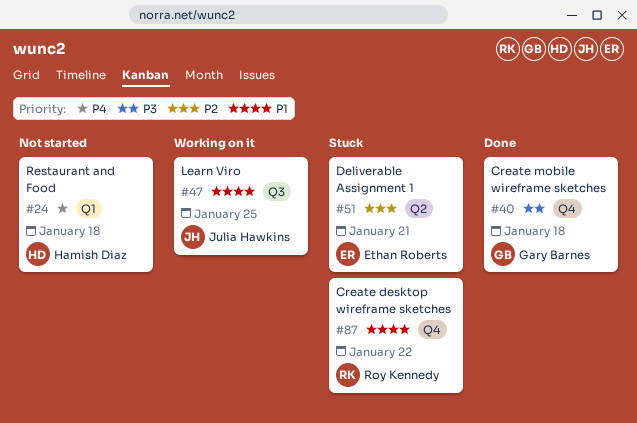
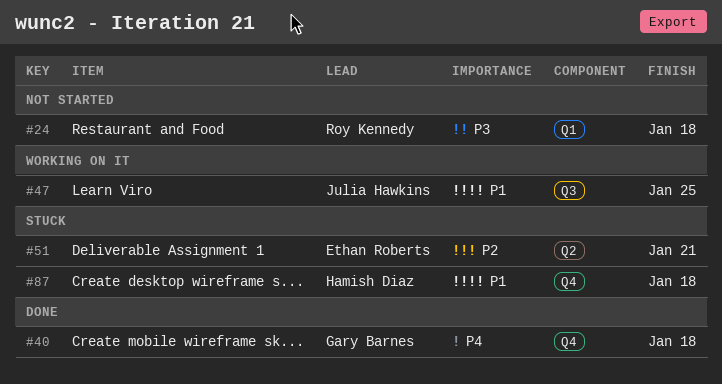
#24, owner: Hamish Diaz -> Roy Kennedy
#24, priority: P4 -> P3
#40, priority: P3 -> P4
#87, owner: Roy Kennedy -> Hamish Diaz
#87, due: Jan 22 -> Jan 18

